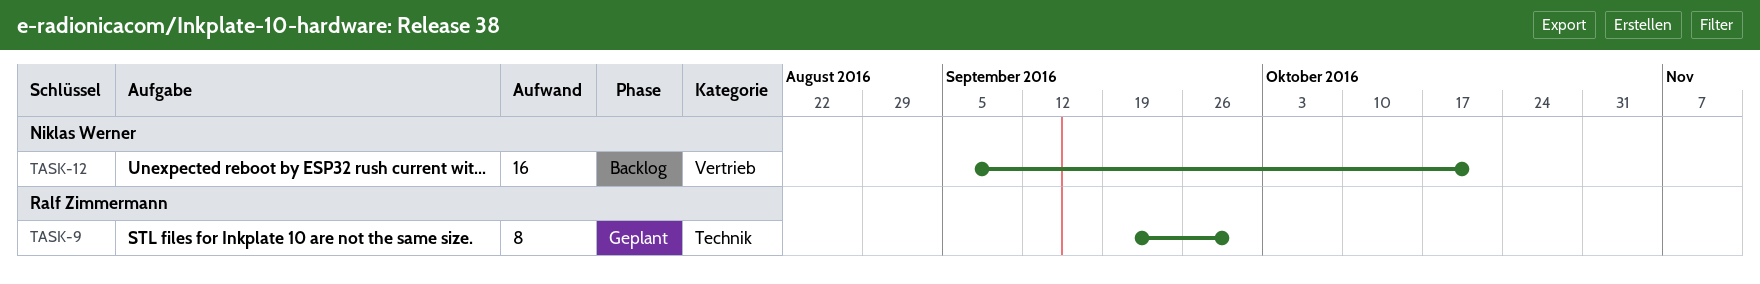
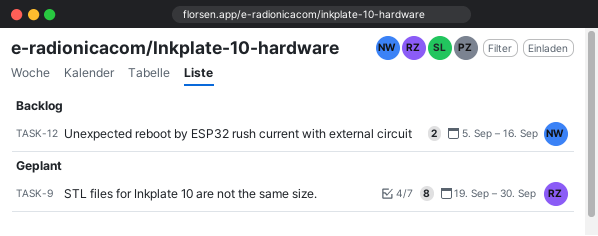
TASK-12, estimate: 16 -> 2
TASK-12, due: Oct 21 -> Sep 16

